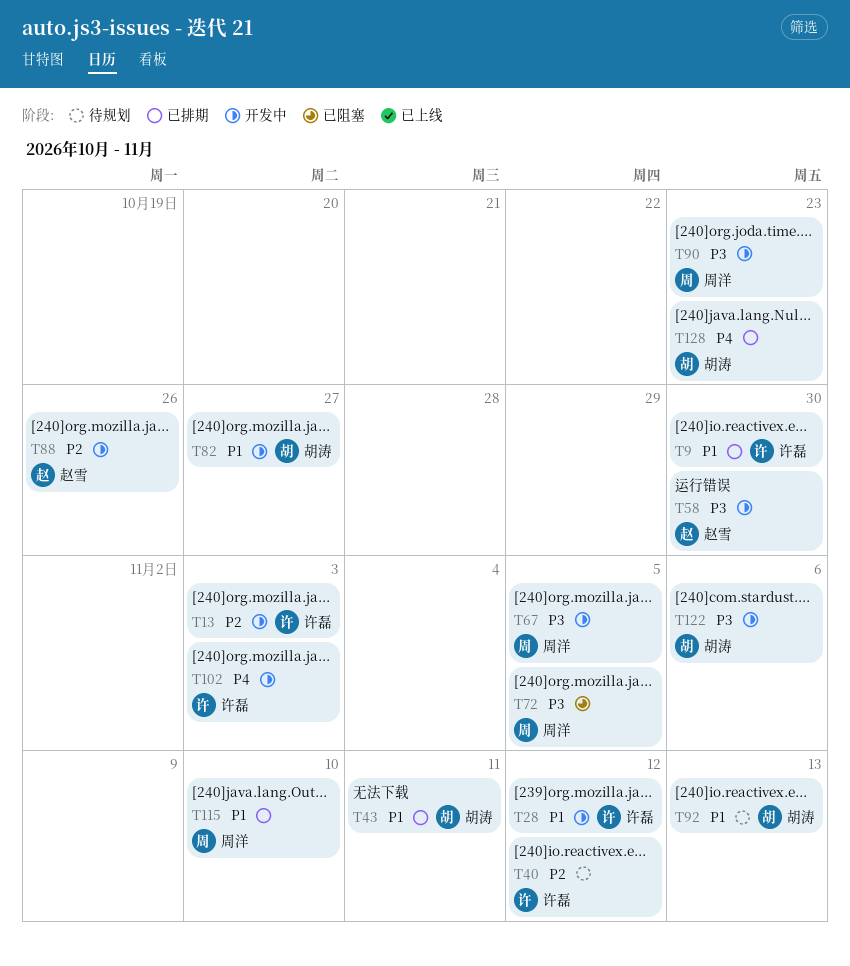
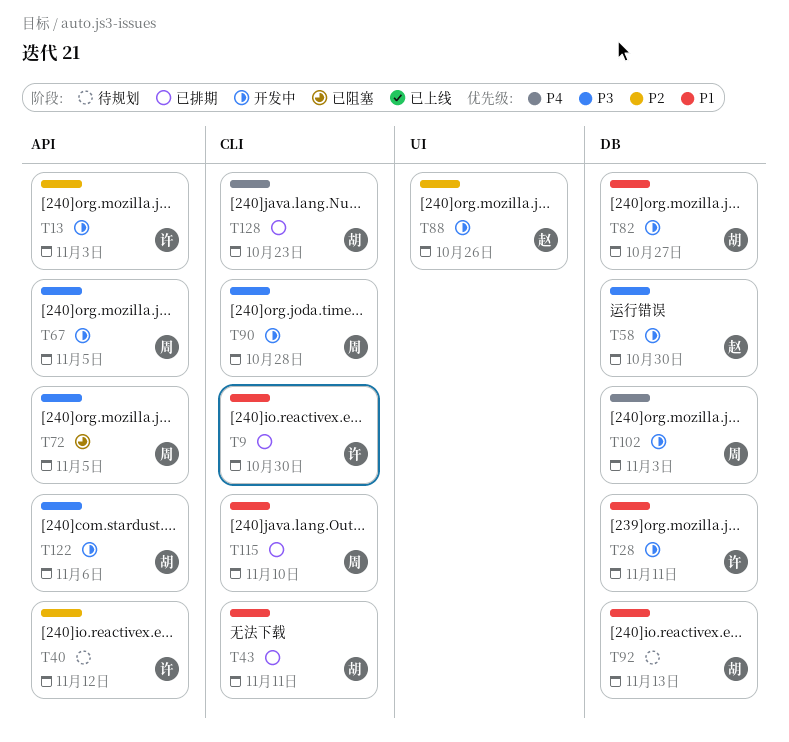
T28, due: Nov 12 -> Nov 11
T90, due: Oct 23 -> Oct 28
T102, owner: 许磊 -> 周洋

